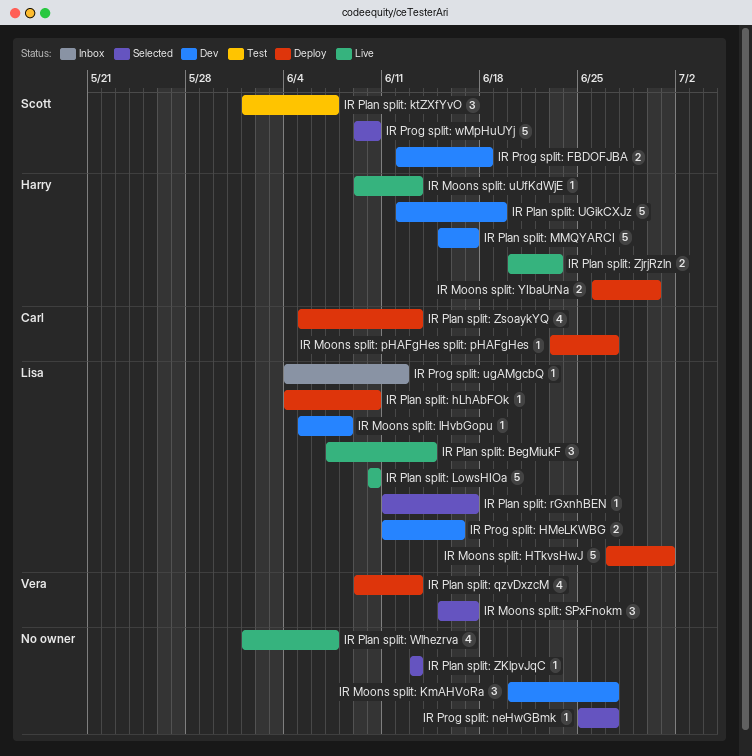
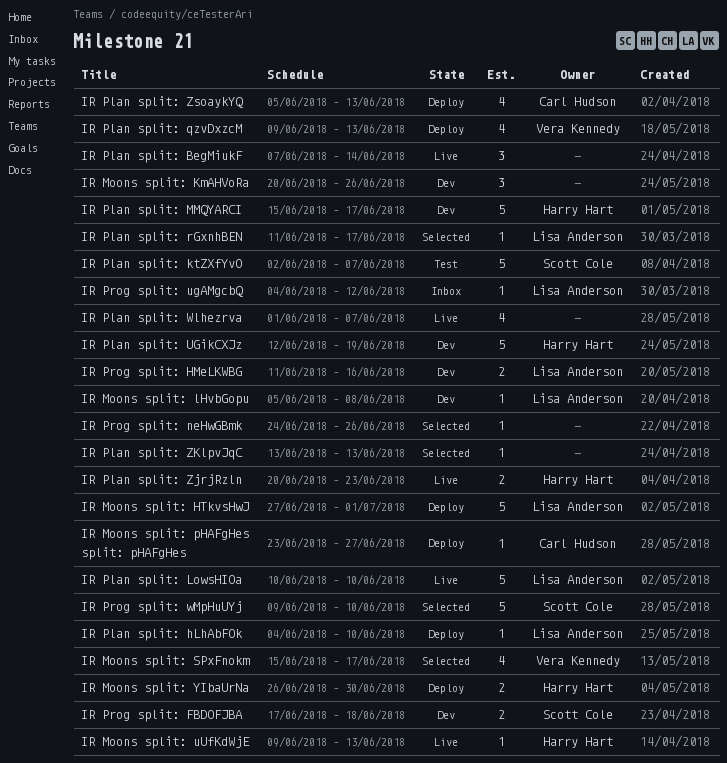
IR Moons split: KmAHVoRa, due: Jun 27 -> Jun 26
IR Moons split: SPxFnokm, estimate: 3 -> 4
IR Plan split: BegMiukF, owner: Lisa Anderson -> none
IR Plan split: ktZXfYvO, estimate: 3 -> 5
IR Plan split: ktZXfYvO, start: Jun 1 -> Jun 2
IR Prog split: FBDOFJBA, start: Jun 12 -> Jun 17
IR Prog split: neHwGBmk, start: Jun 25 -> Jun 24
IR Prog split: neHwGBmk, due: Jun 27 -> Jun 26

